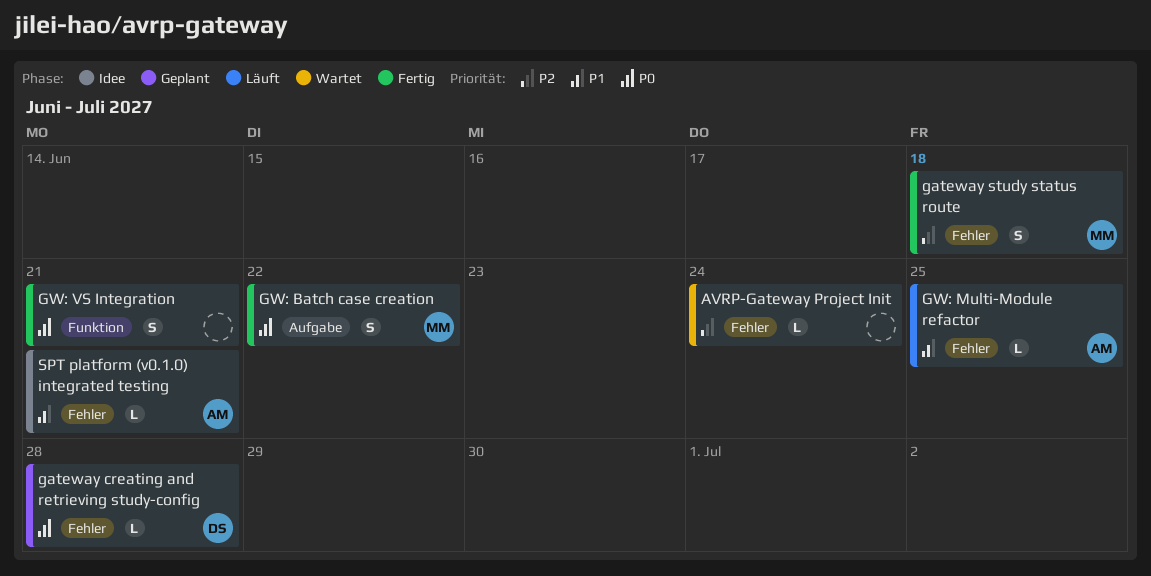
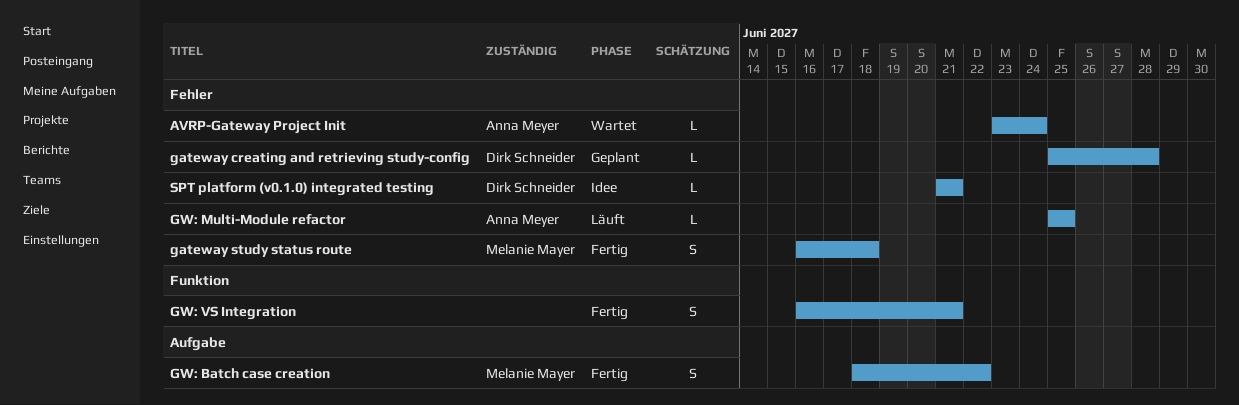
AVRP-Gateway Project Init, owner: none -> Anna Meyer
SPT platform (v0.1.0) integrated testing, owner: Anna Meyer -> Dirk Schneider

